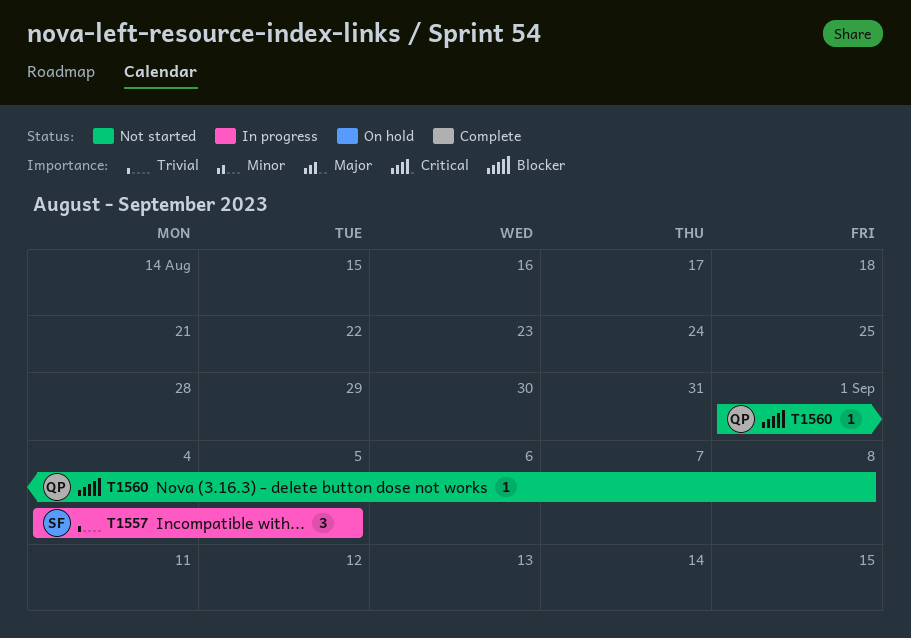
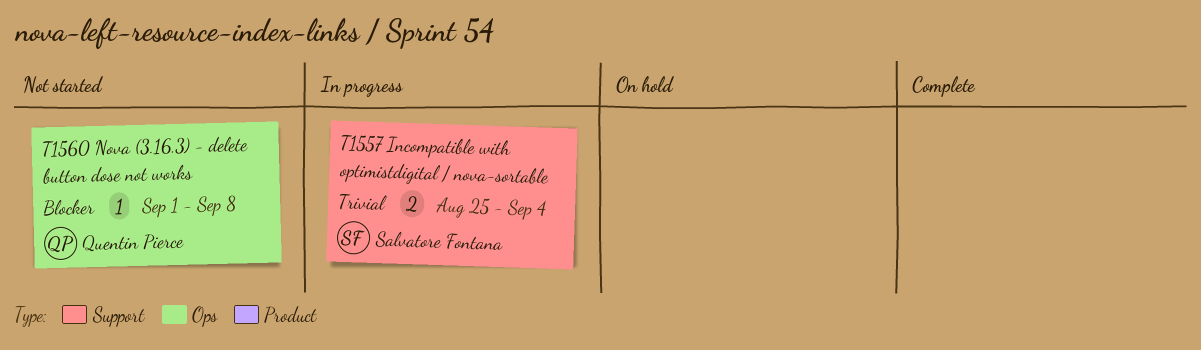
T1557, estimate: 3 -> 2
T1557, start: Sep 4 -> Aug 25
T1557, due: Sep 5 -> Sep 4

